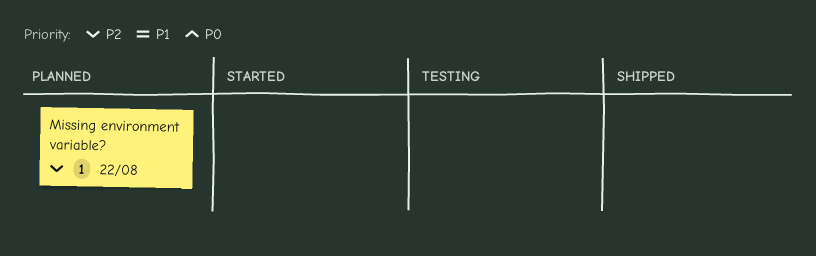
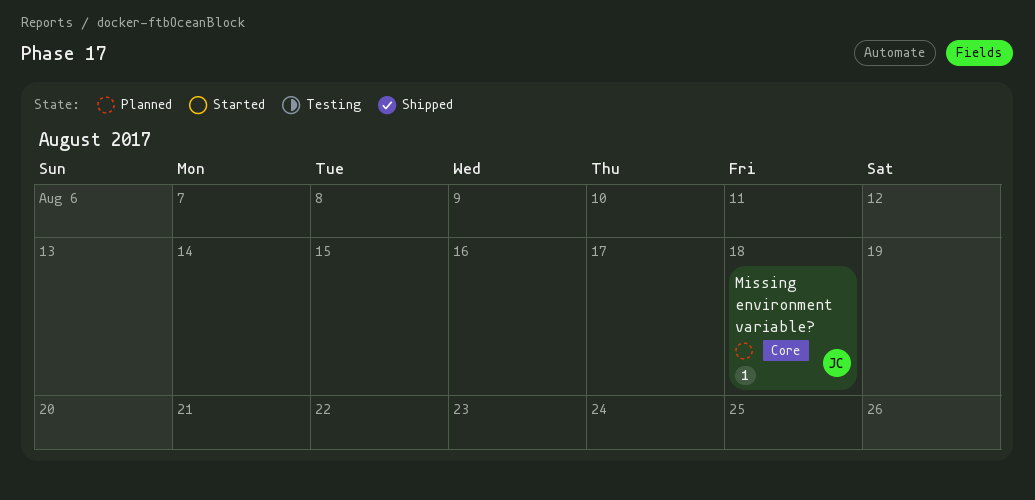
Missing environment variable?, due: Aug 22 -> Aug 18

